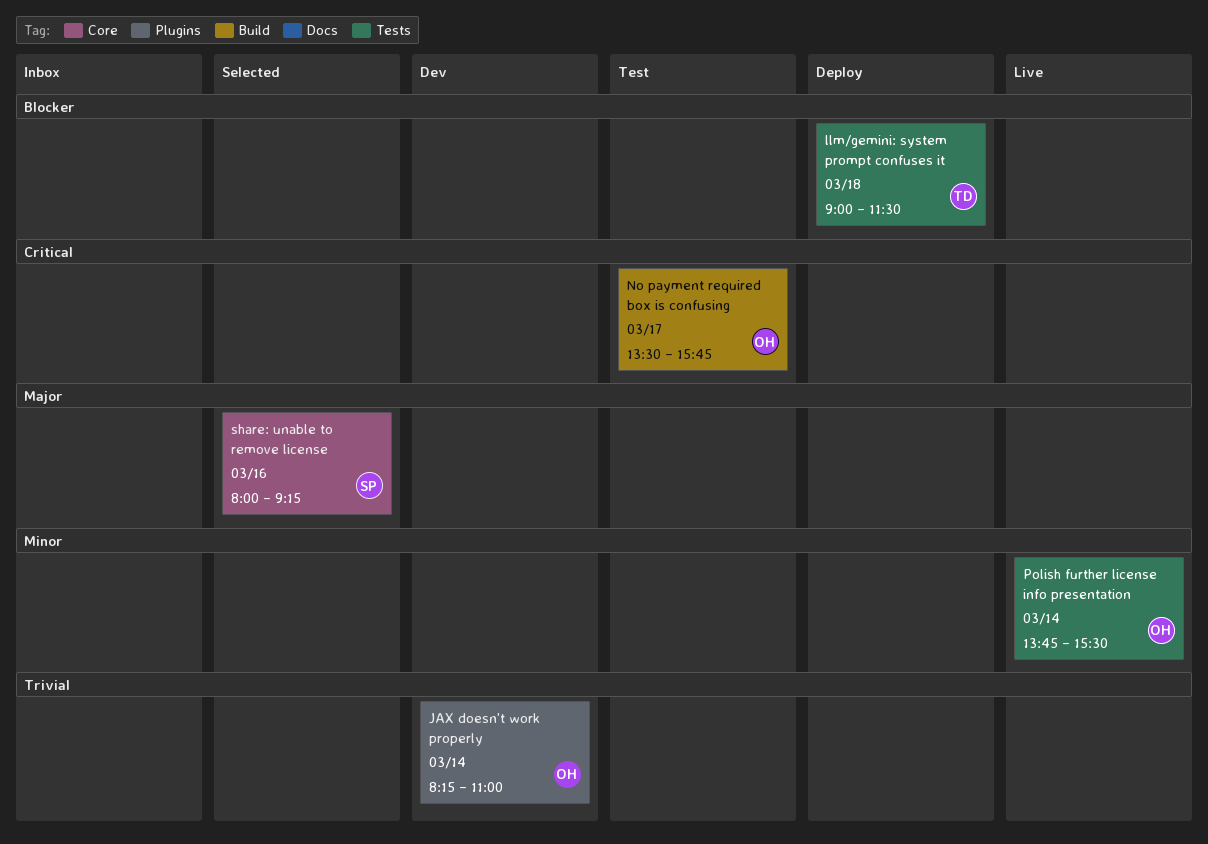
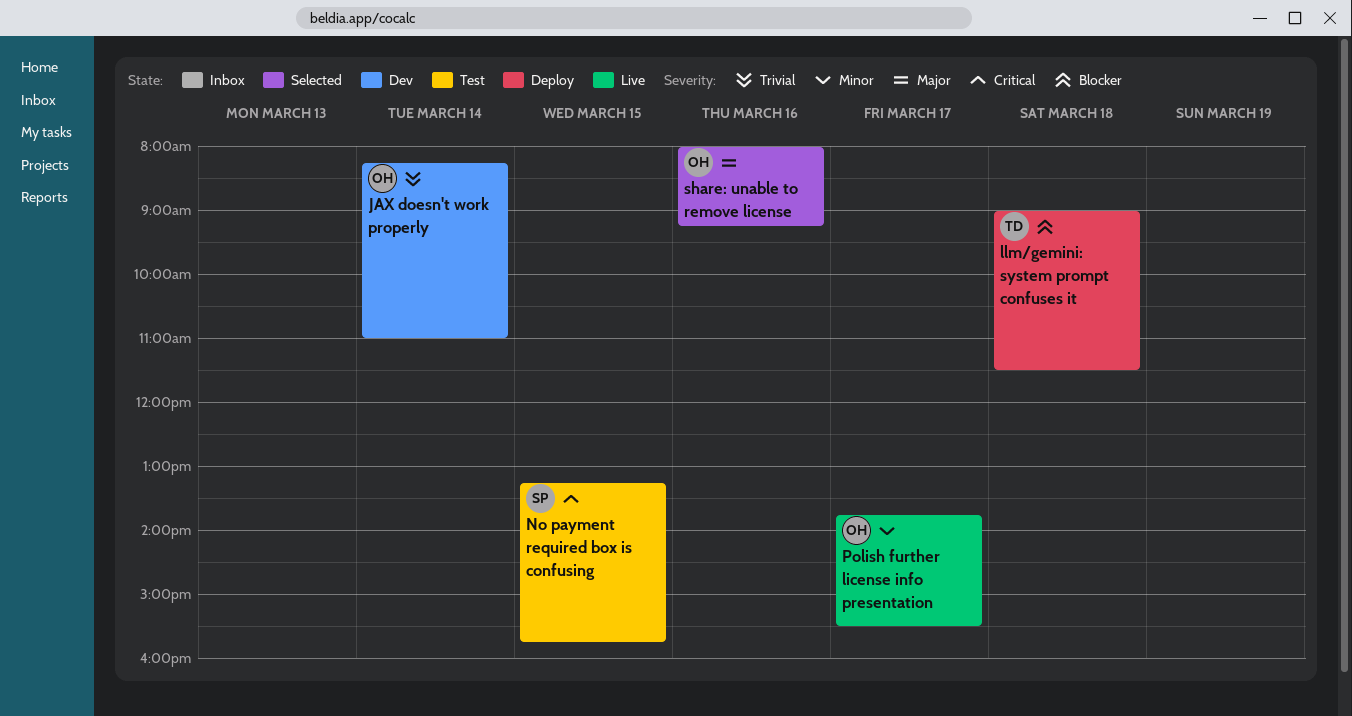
No payment required box is confusing, owner: OH -> SP
No payment required box is confusing, day: Mar 17 -> Mar 15
No payment required box is confusing, begins: 13:30 -> 13:15
Polish further license info presentation, day: Mar 14 -> Mar 17
share: unable to remove license, owner: SP -> OH

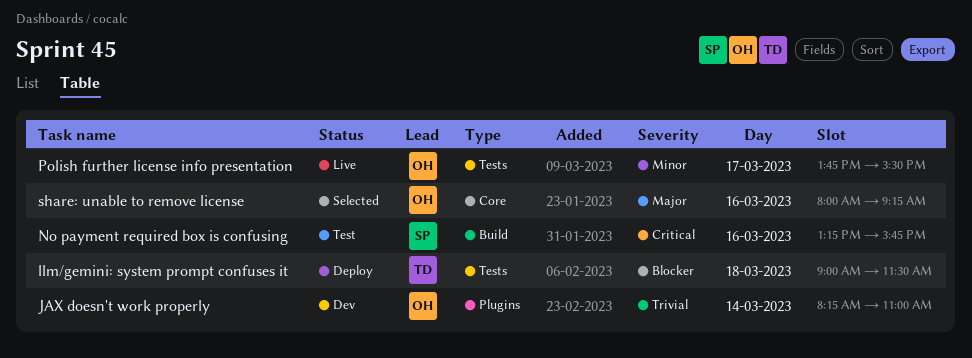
No payment required box is confusing, day: Mar 15 -> Mar 16

